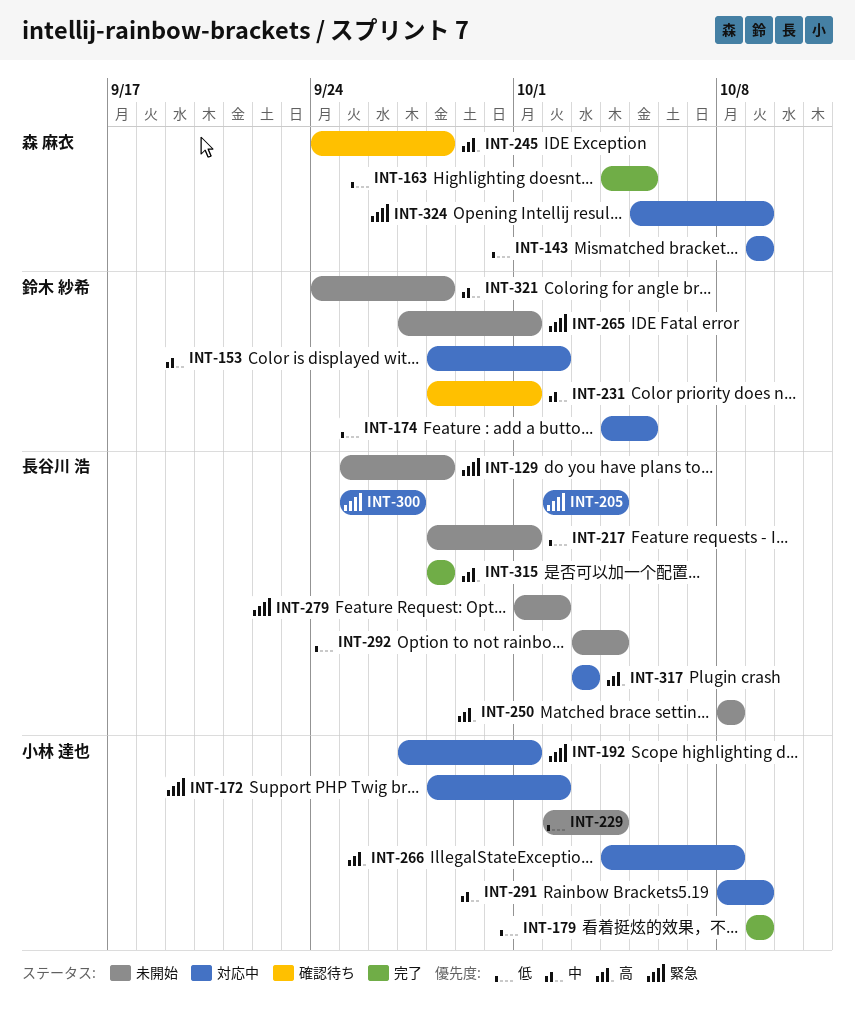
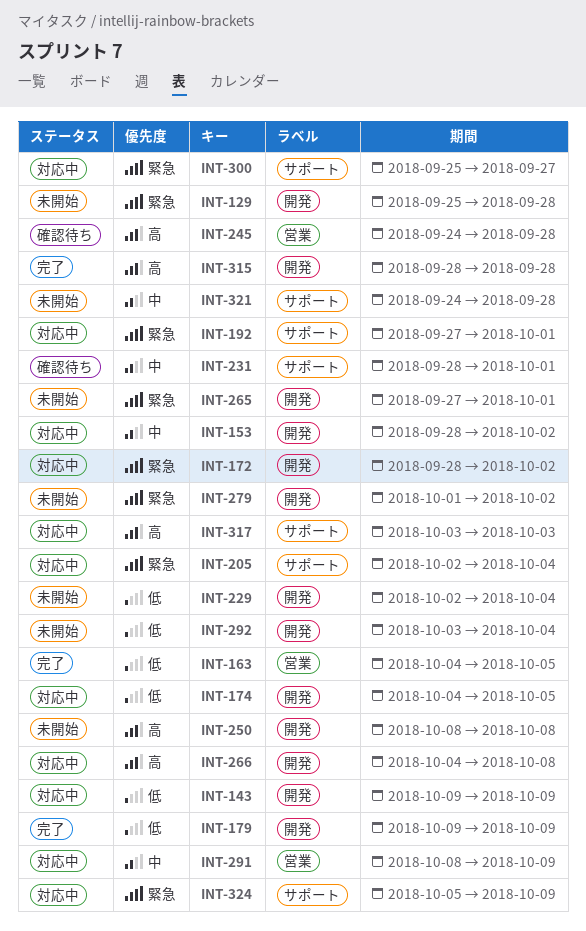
INT-217: present -> none

